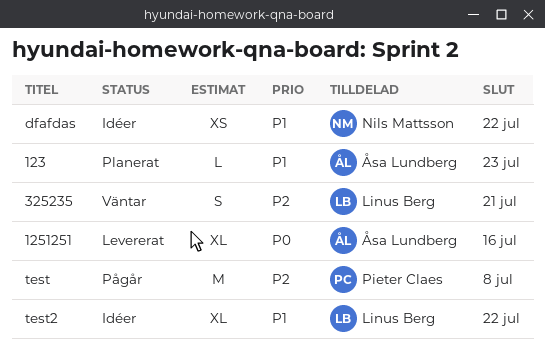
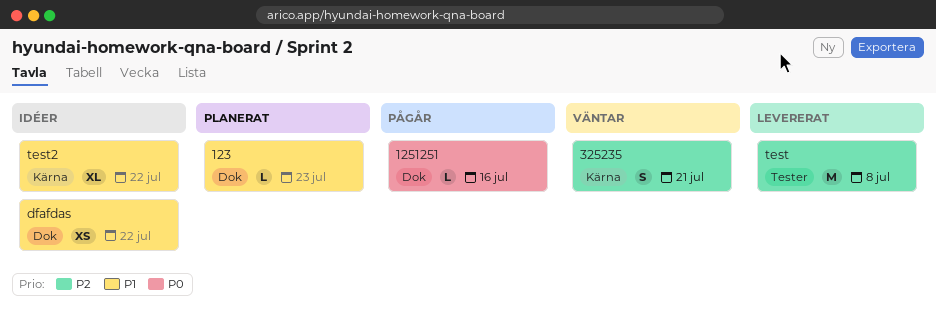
1251251, status: Levererat -> Pågår
1251251, estimate: XL -> L
test, status: Pågår -> Levererat

